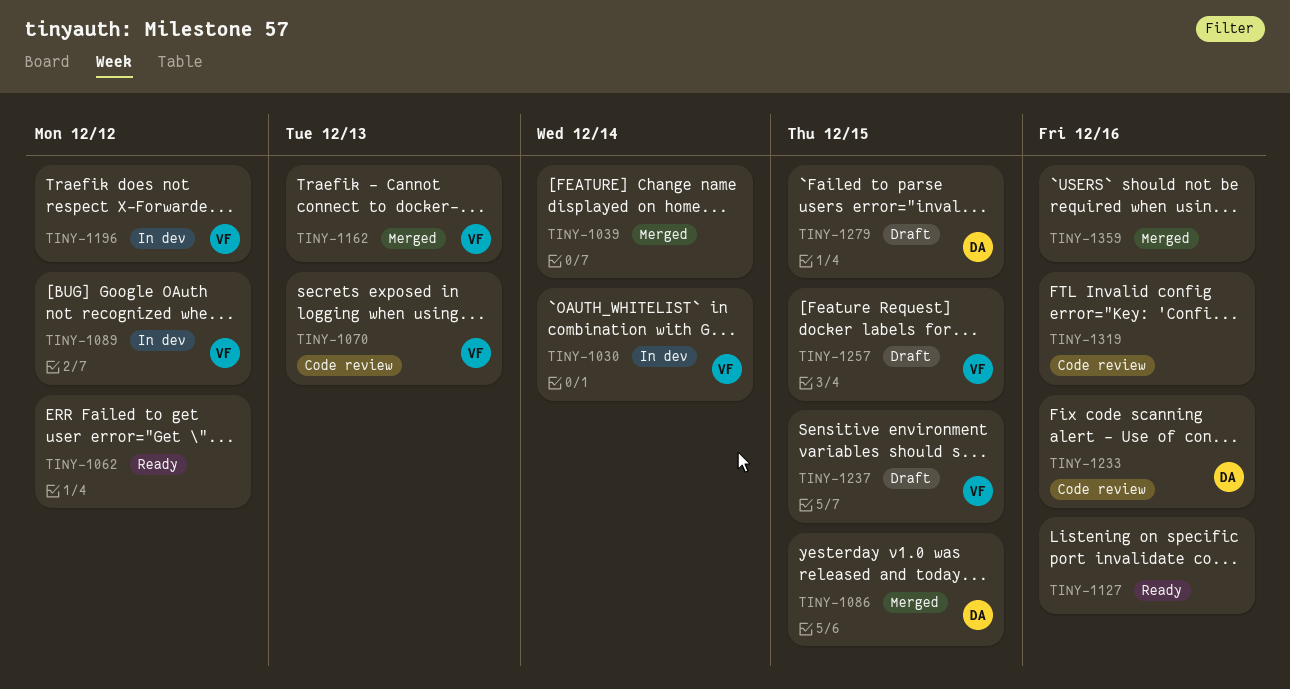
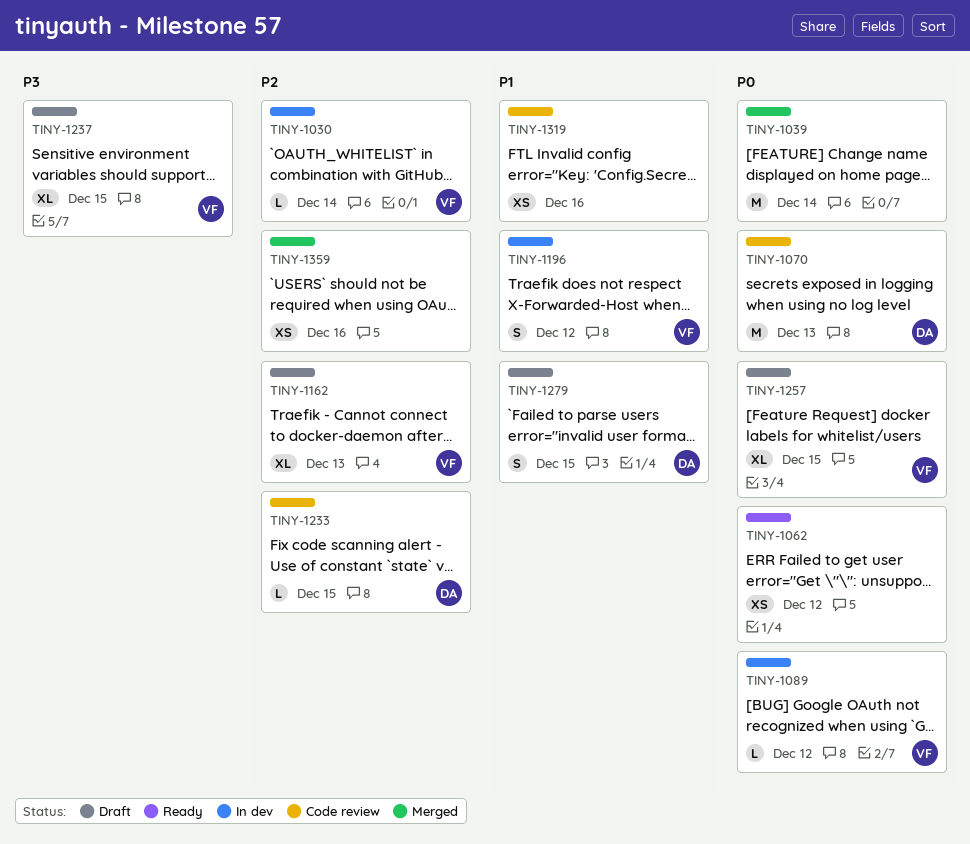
TINY-1070, owner: VF -> DA
TINY-1086: present -> none
TINY-1127: present -> none
TINY-1162, status: Merged -> Draft
TINY-1233, due: Dec 16 -> Dec 15

